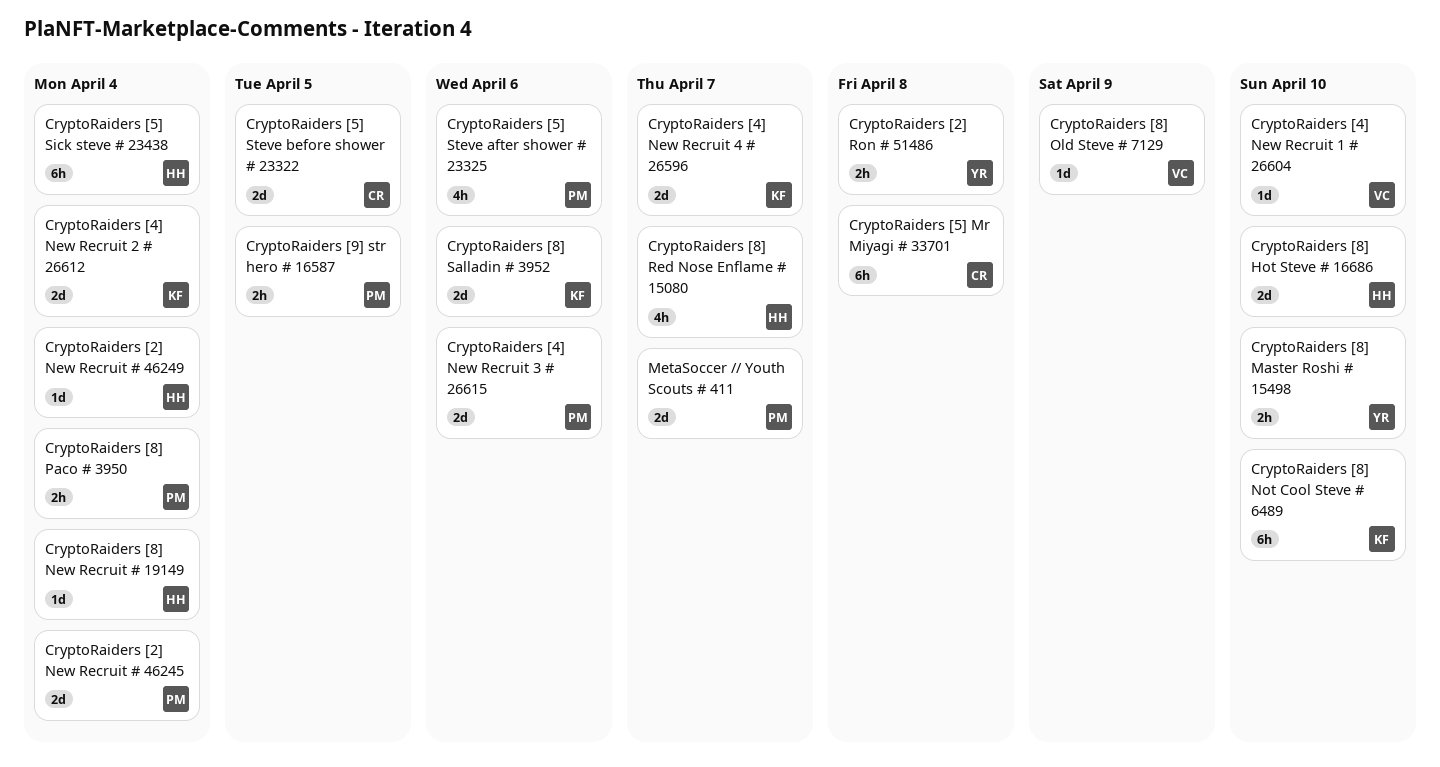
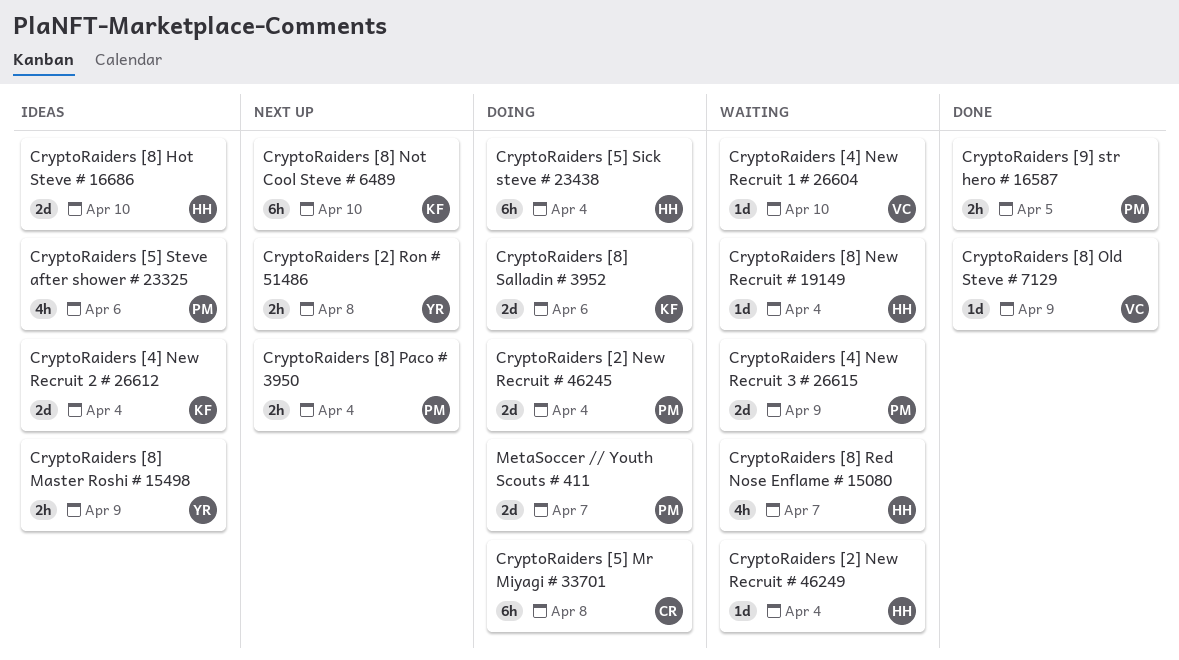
CryptoRaiders [4] New Recruit 3 # 26615, due: Apr 6 -> Apr 9
CryptoRaiders [4] New Recruit 4 # 26596: present -> none
CryptoRaiders [5] Steve before shower # 23322: present -> none
CryptoRaiders [8] Master Roshi # 15498, due: Apr 10 -> Apr 9

